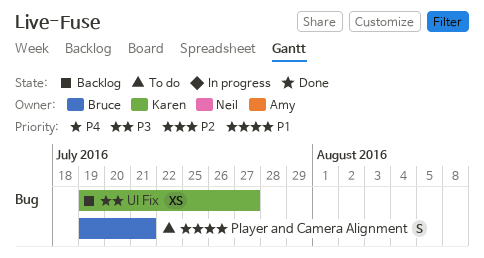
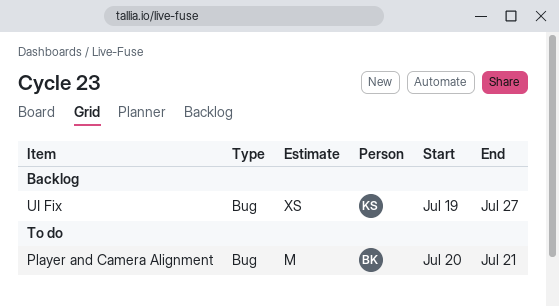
Player and Camera Alignment, estimate: S -> M
Player and Camera Alignment, start: Jul 19 -> Jul 20

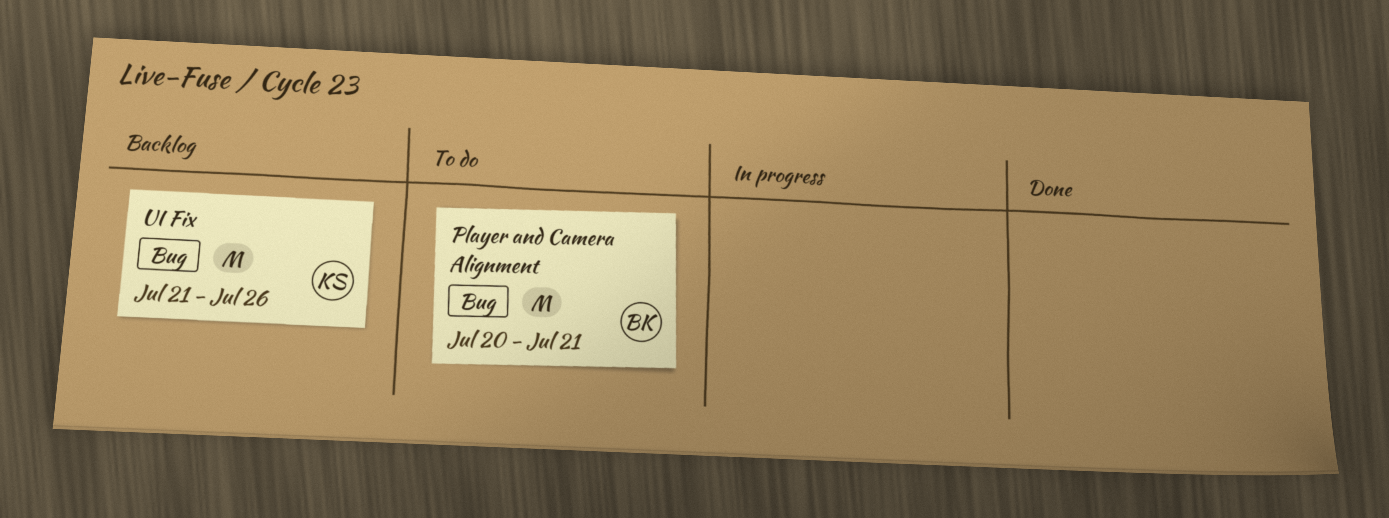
UI Fix, estimate: XS -> M
UI Fix, start: Jul 19 -> Jul 21
UI Fix, due: Jul 27 -> Jul 26

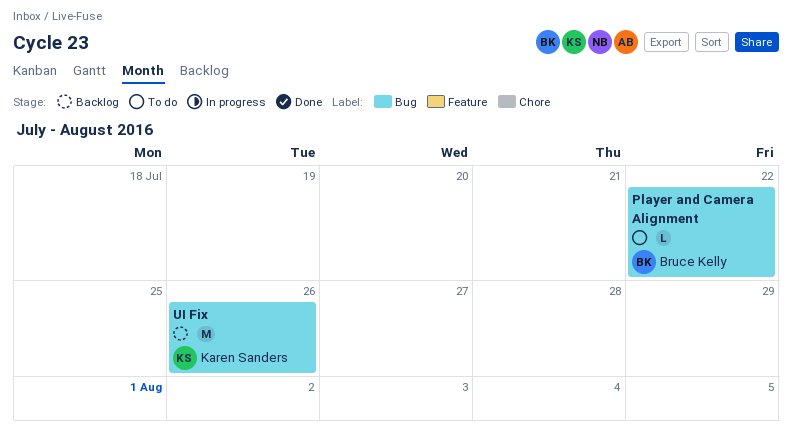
Player and Camera Alignment, estimate: M -> L
Player and Camera Alignment, due: Jul 21 -> Jul 22

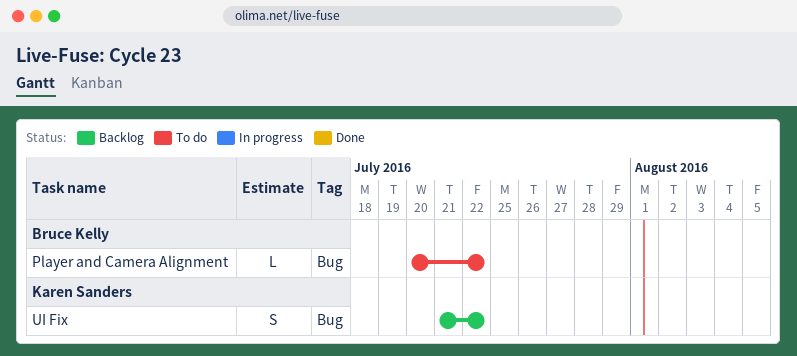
UI Fix, estimate: M -> S
UI Fix, due: Jul 26 -> Jul 22

